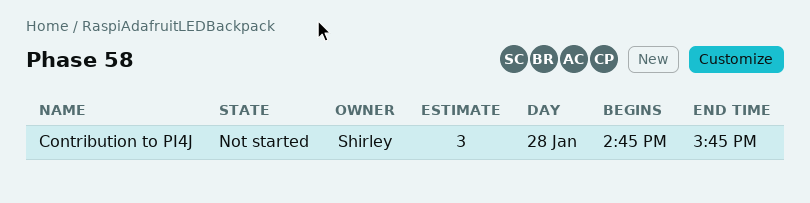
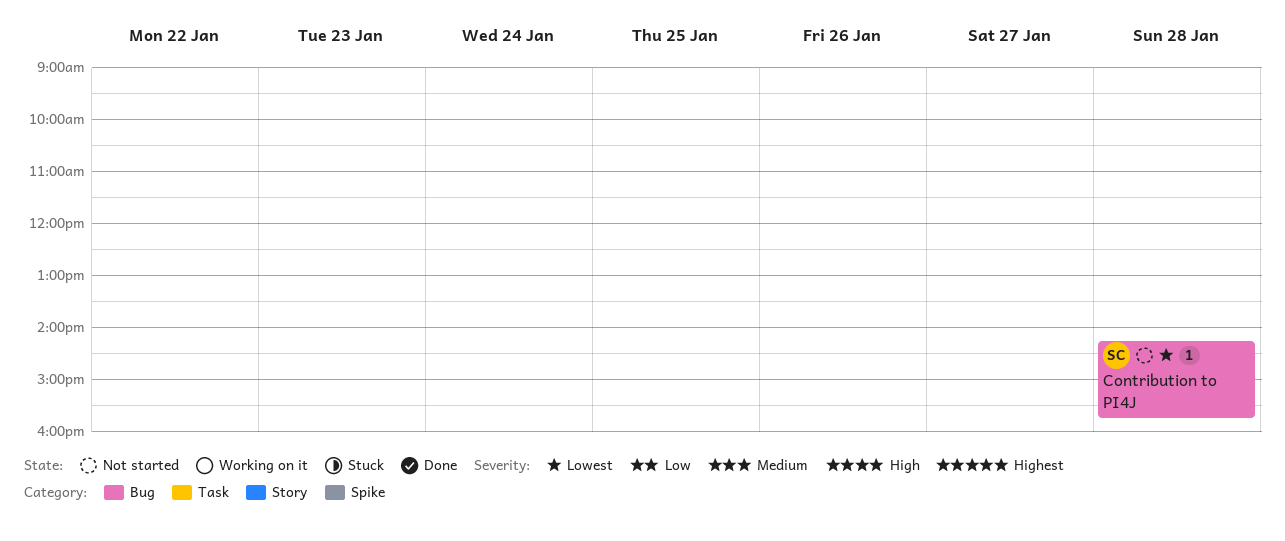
Contribution to PI4J, estimate: 3 -> 1
Contribution to PI4J, begins: 14:45 -> 14:15

